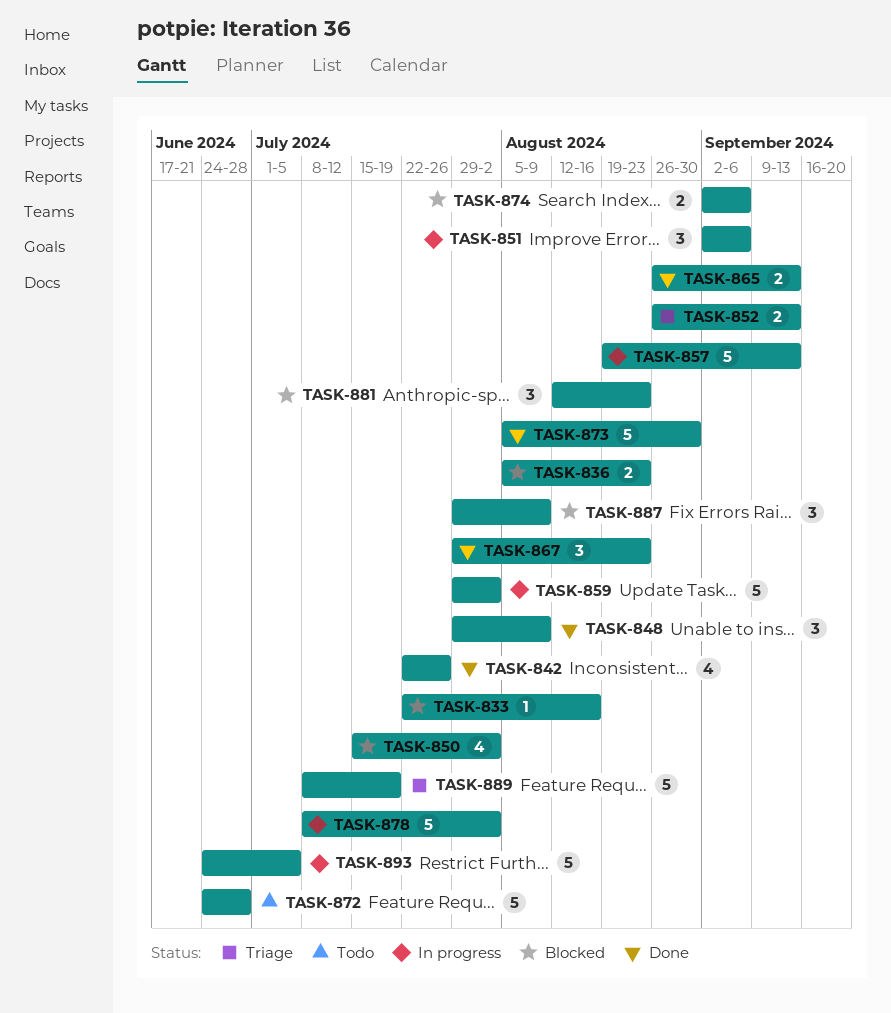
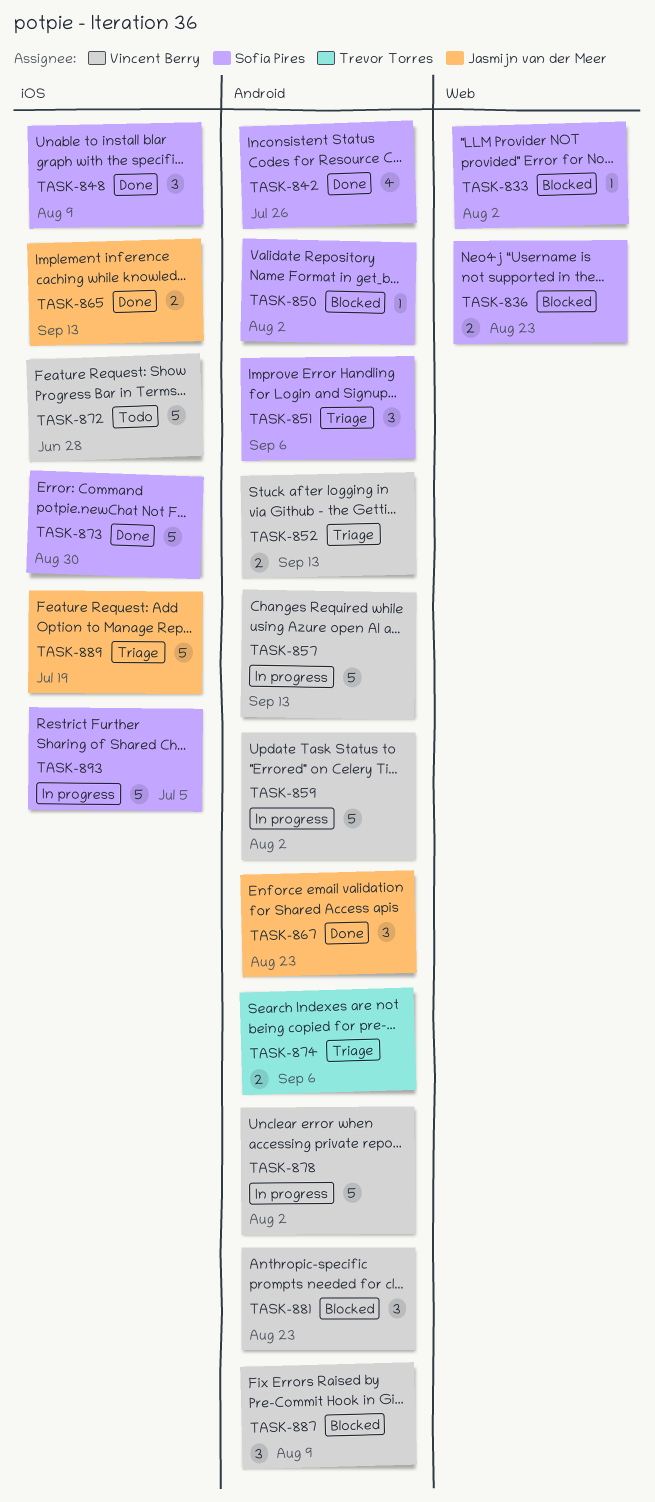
TASK-833, due: Aug 16 -> Aug 2
TASK-850, estimate: 4 -> 1
TASK-851, status: In progress -> Triage
TASK-874, status: Blocked -> Triage

